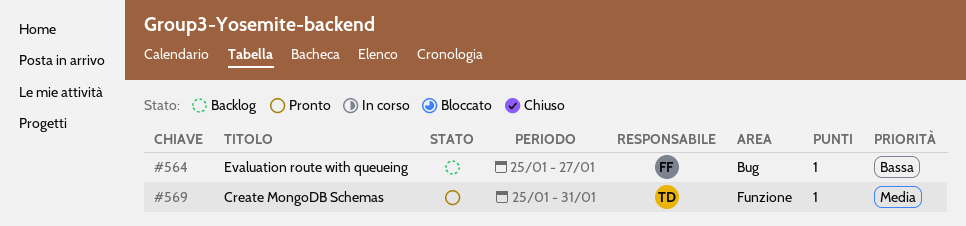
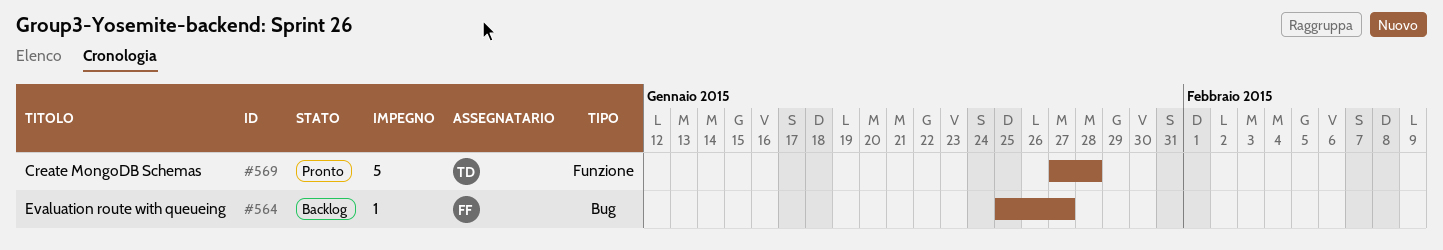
#569, estimate: 1 -> 5
#569, start: Jan 25 -> Jan 27
#569, due: Jan 31 -> Jan 28

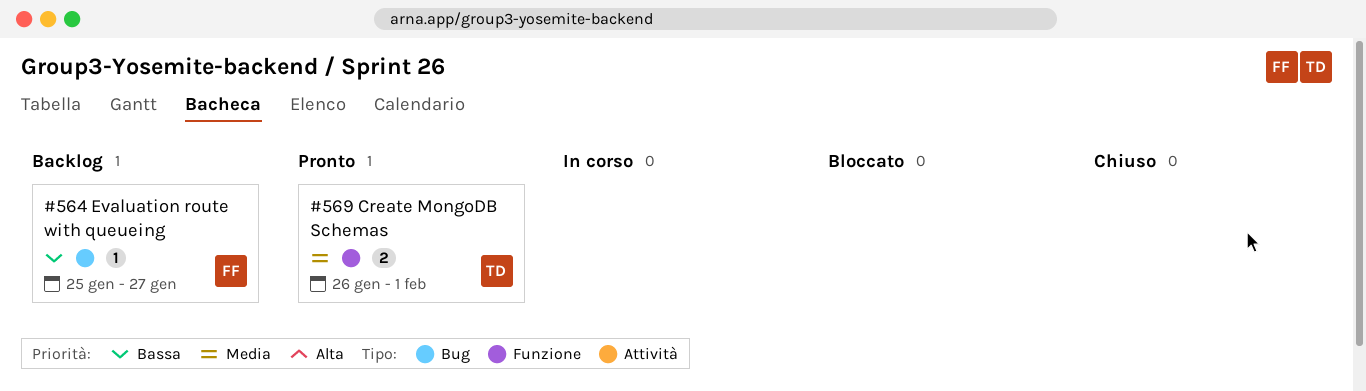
#569, estimate: 5 -> 2
#569, start: Jan 27 -> Jan 26
#569, due: Jan 28 -> Feb 1

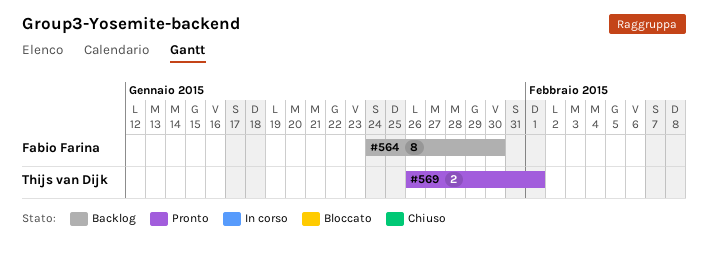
#564, estimate: 1 -> 8
#564, start: Jan 25 -> Jan 24
#564, due: Jan 27 -> Jan 30

